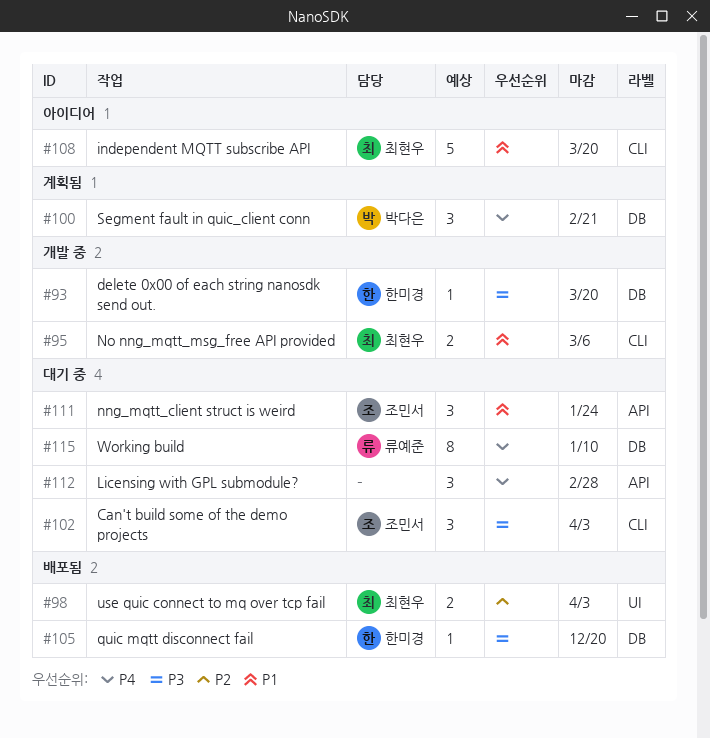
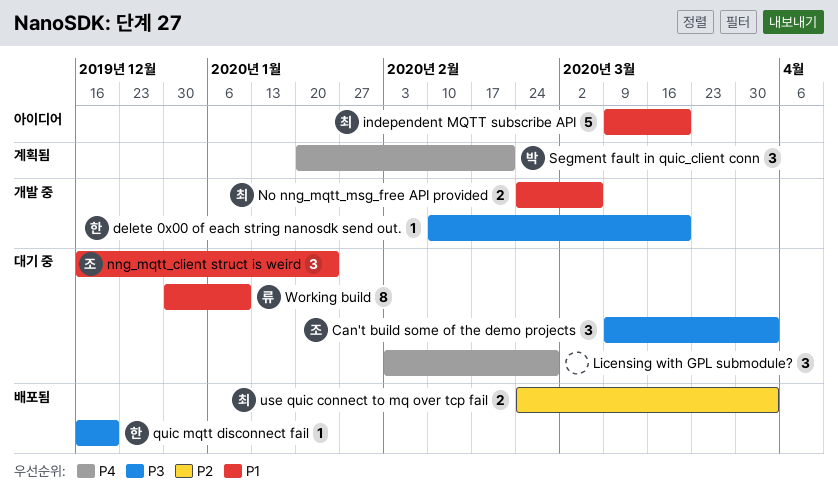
Working build, priority: P4 -> P1

